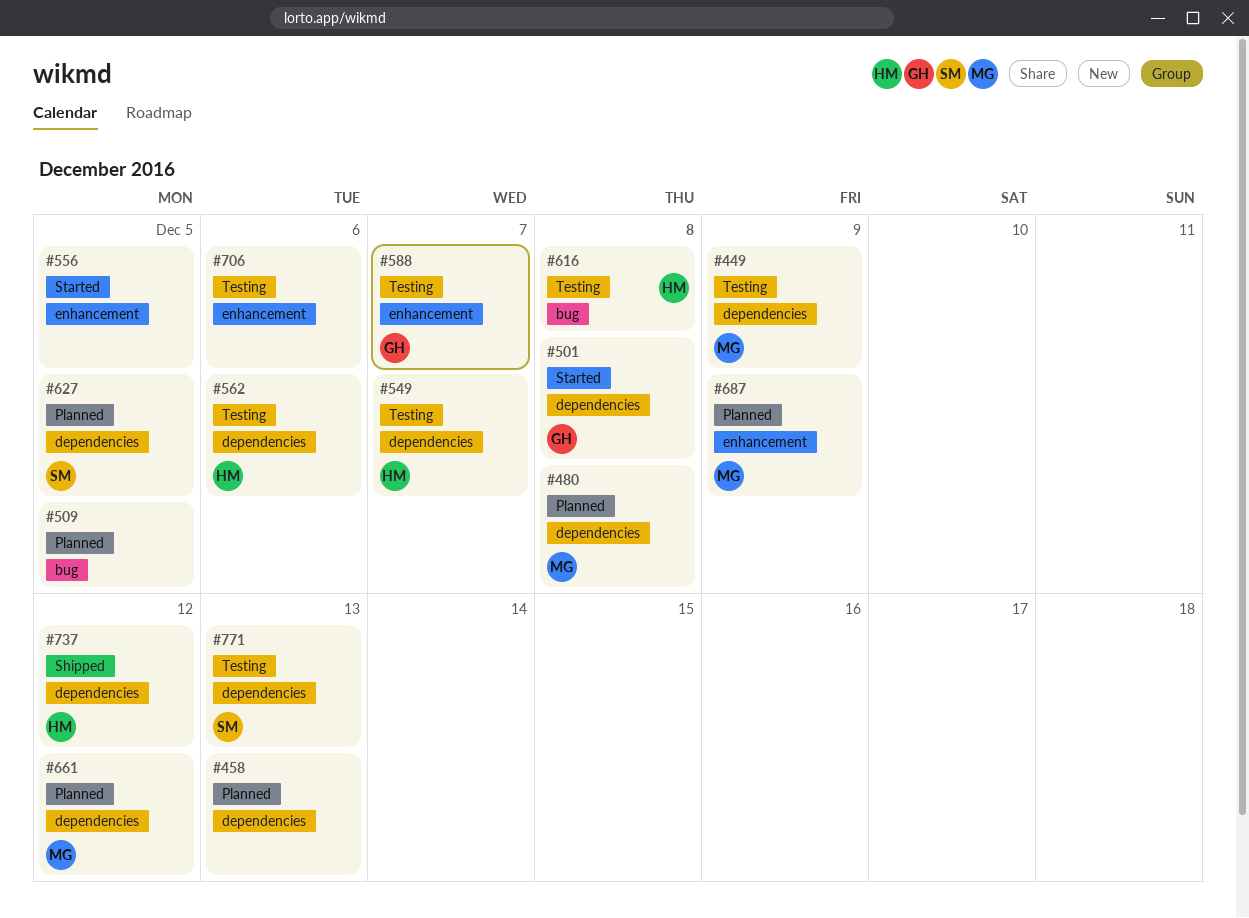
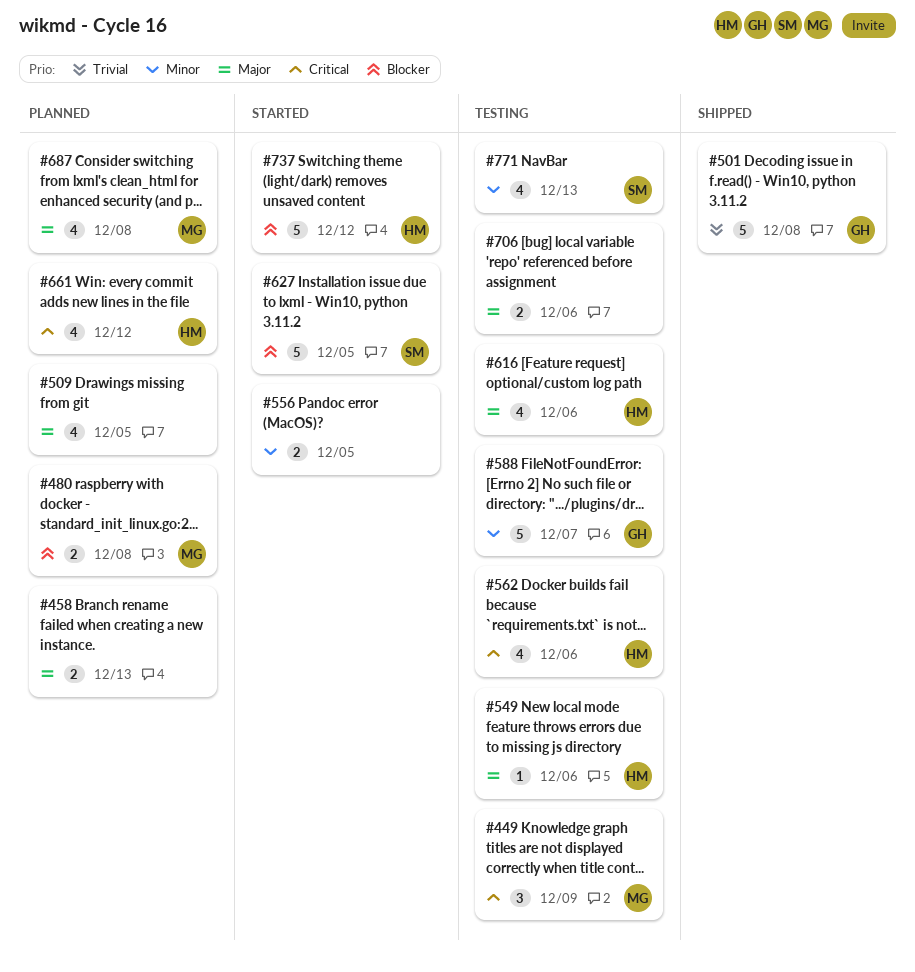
#501, status: Started -> Shipped
#549, due: Dec 7 -> Dec 6
#616, due: Dec 8 -> Dec 6
#627, status: Planned -> Started
#661, owner: MG -> HM
#687, due: Dec 9 -> Dec 8
#737, status: Shipped -> Started

